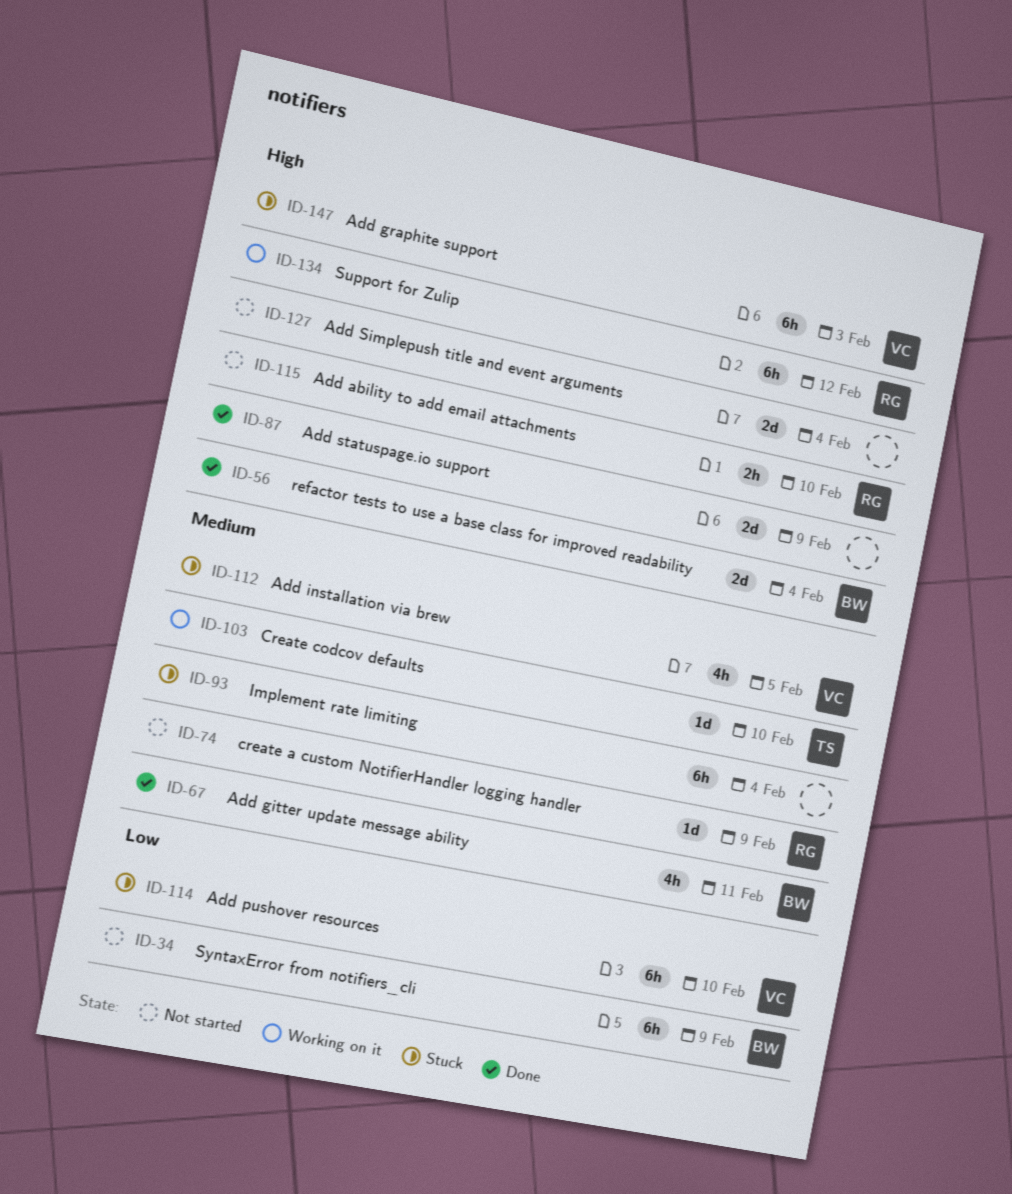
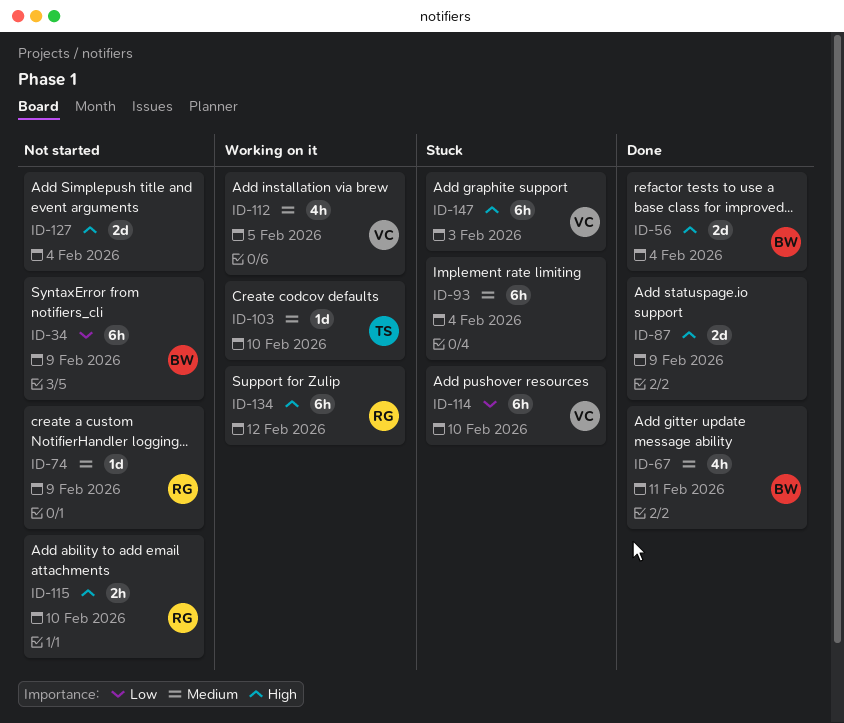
ID-112, status: Stuck -> Working on it

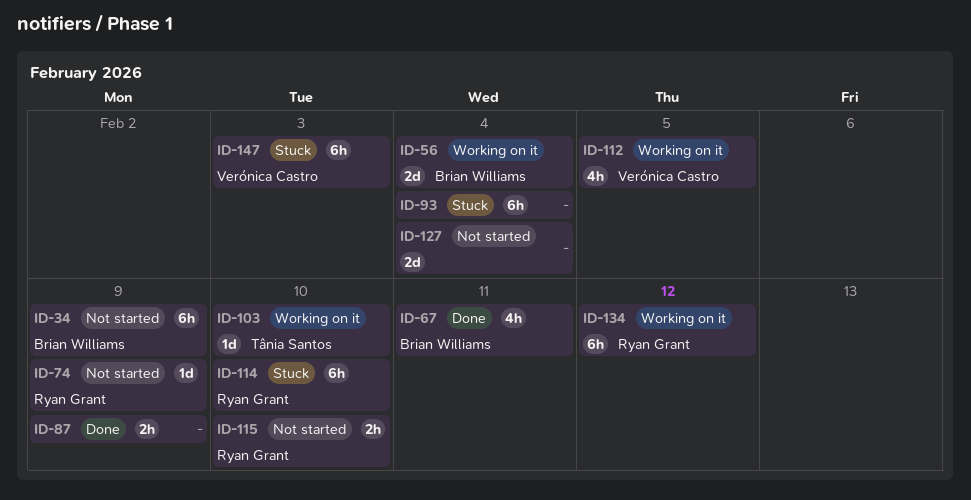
ID-56, status: Done -> Working on it
ID-87, estimate: 2d -> 2h
ID-114, owner: Verónica Castro -> Ryan Grant

